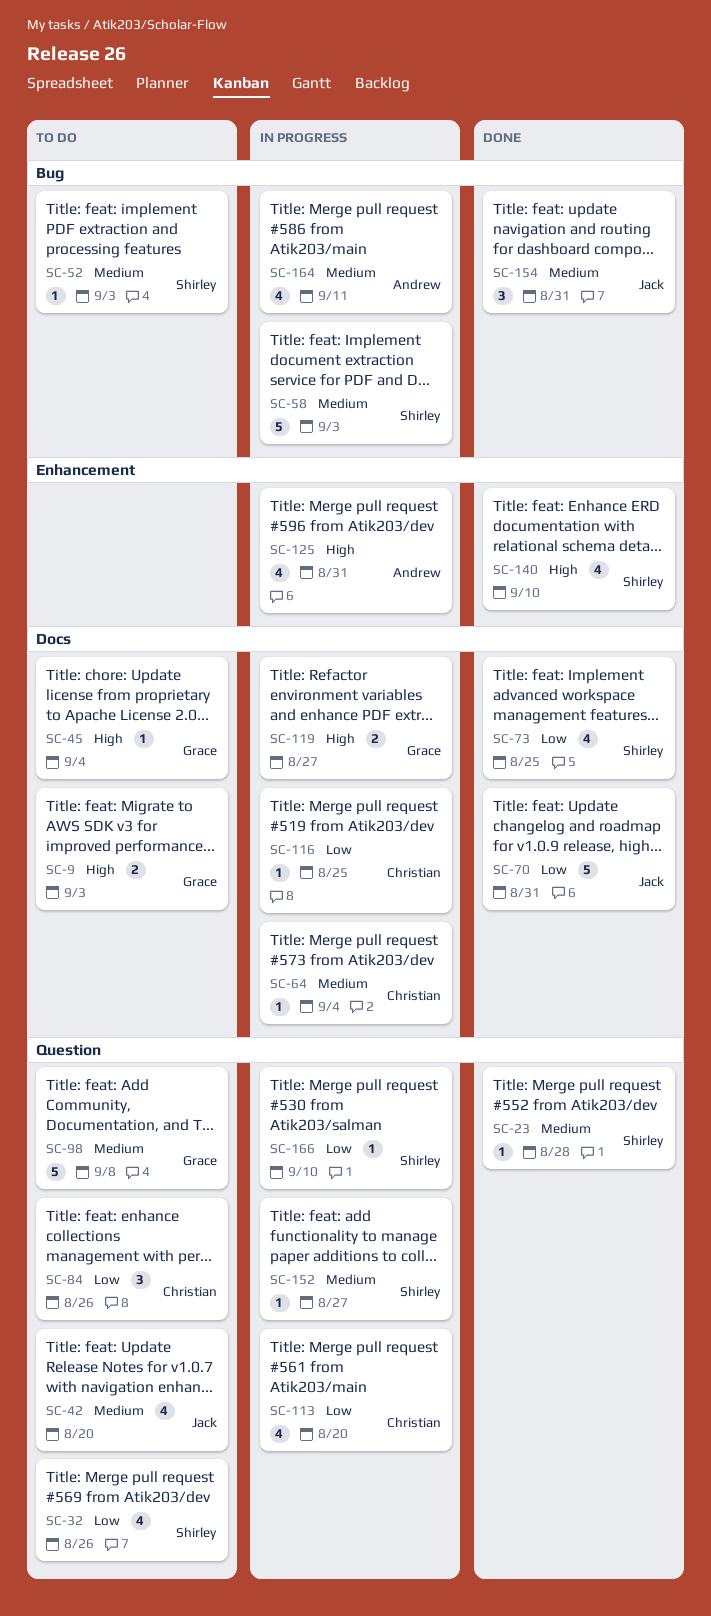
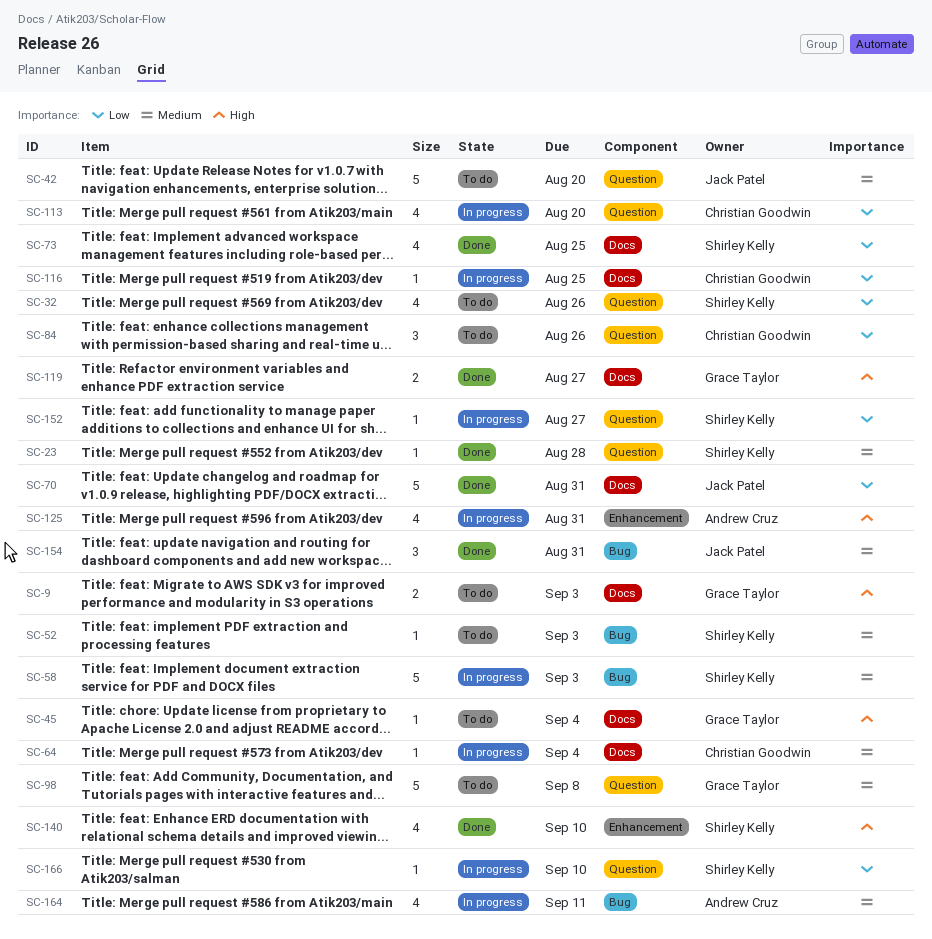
SC-42, estimate: 4 -> 5
SC-119, status: In progress -> Done
SC-152, priority: Medium -> Low

